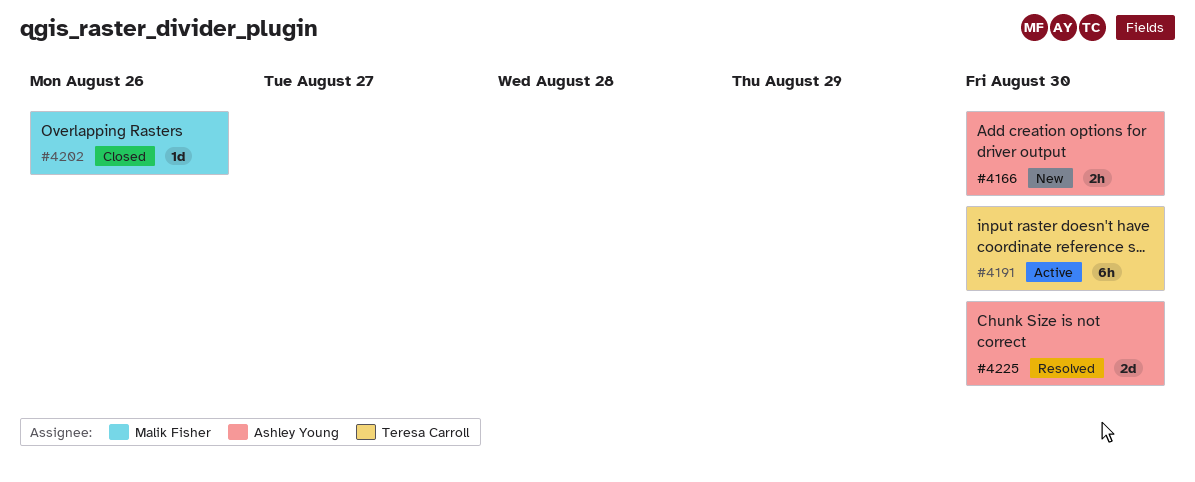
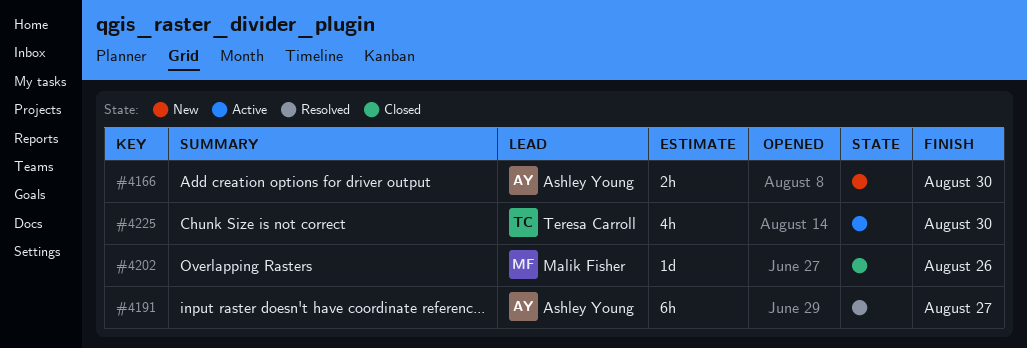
#4191, status: Active -> Resolved
#4191, owner: Teresa Carroll -> Ashley Young
#4191, due: Aug 30 -> Aug 27
#4225, status: Resolved -> Active
#4225, owner: Ashley Young -> Teresa Carroll
#4225, estimate: 2d -> 4h

